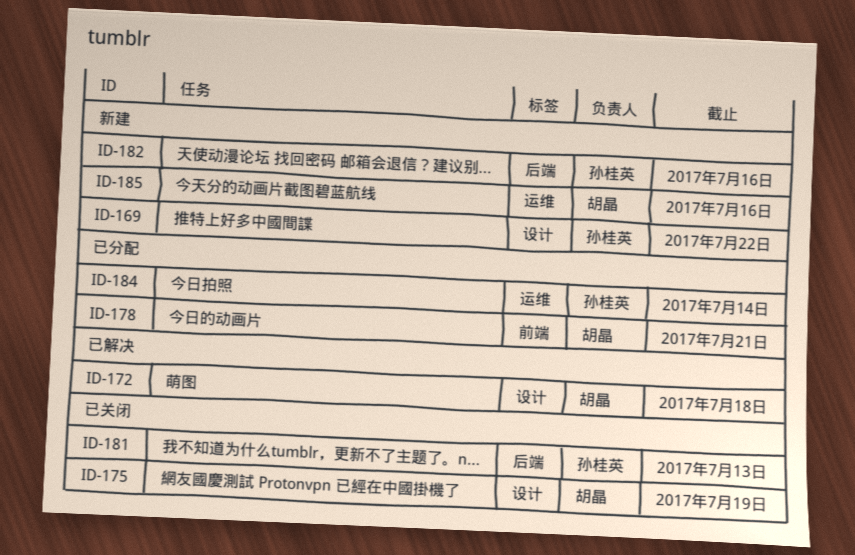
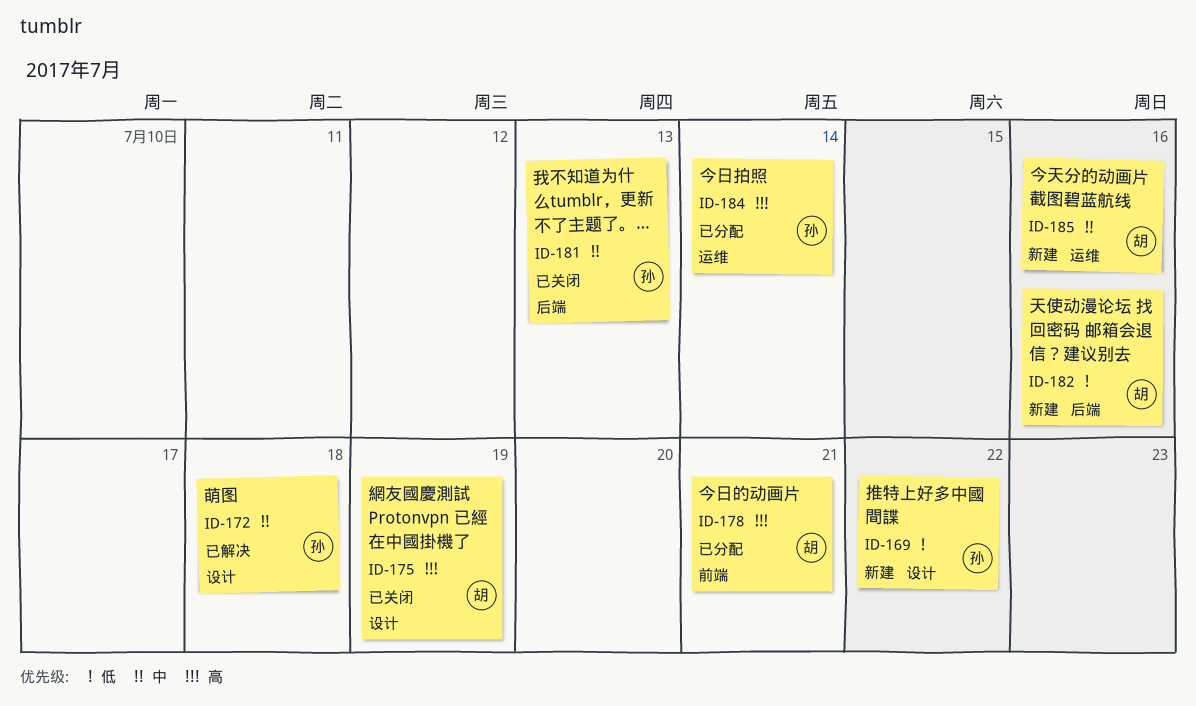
ID-172, owner: 胡晶 -> 孙桂英
ID-182, owner: 孙桂英 -> 胡晶

